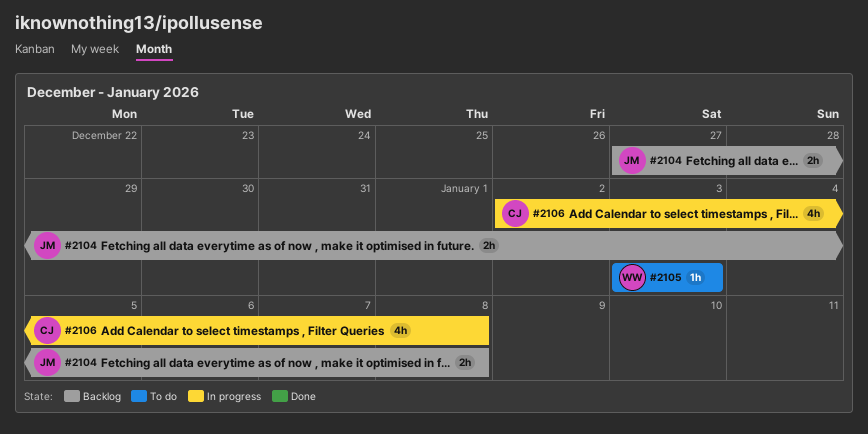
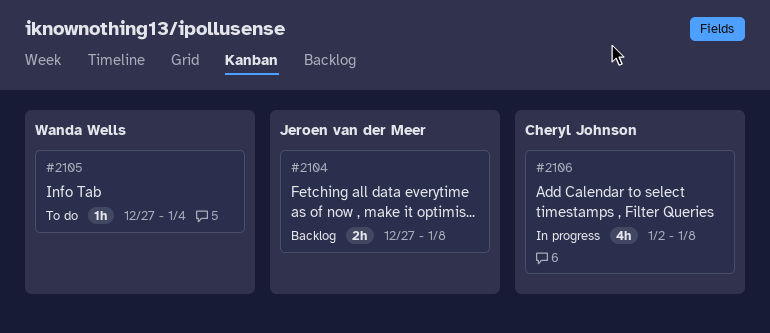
#2105, start: Jan 3 -> Dec 27
#2105, due: Jan 3 -> Jan 4

